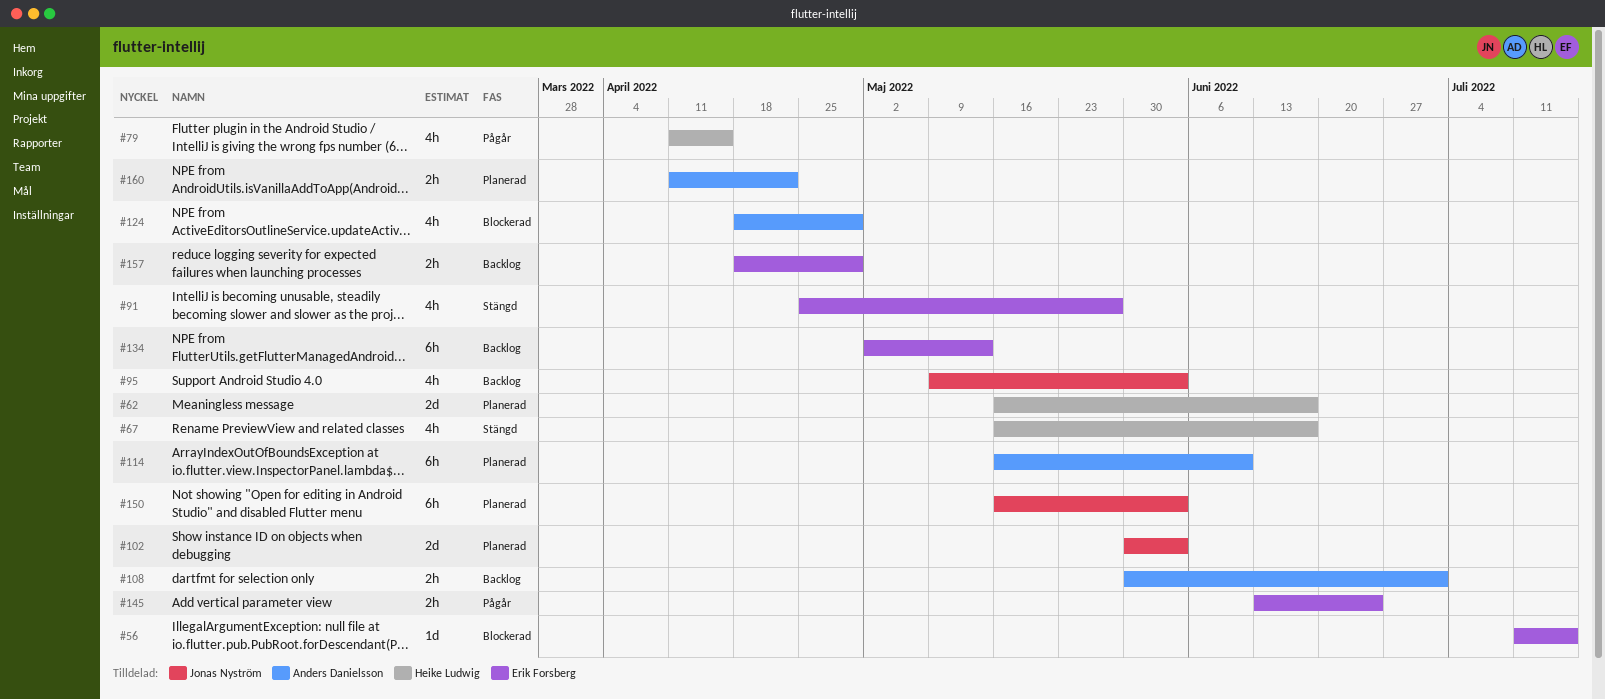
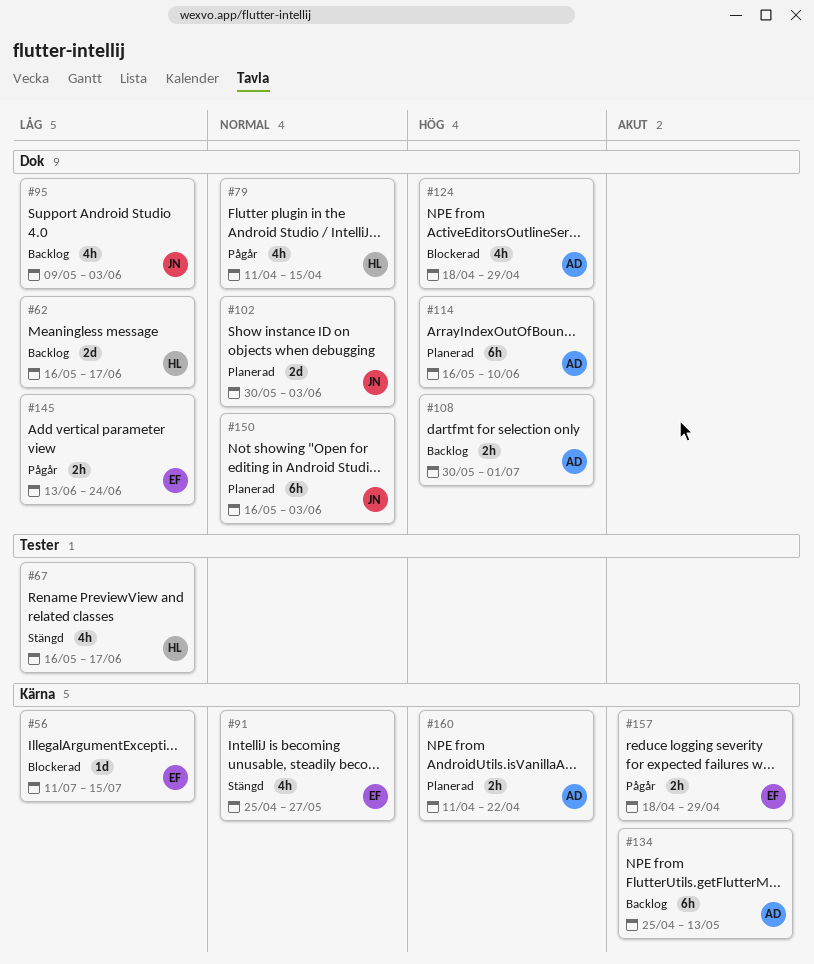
#62, status: Planerad -> Backlog
#134, owner: Erik Forsberg -> Anders Danielsson
#134, start: May 2 -> Apr 25
#157, status: Backlog -> Pågår

